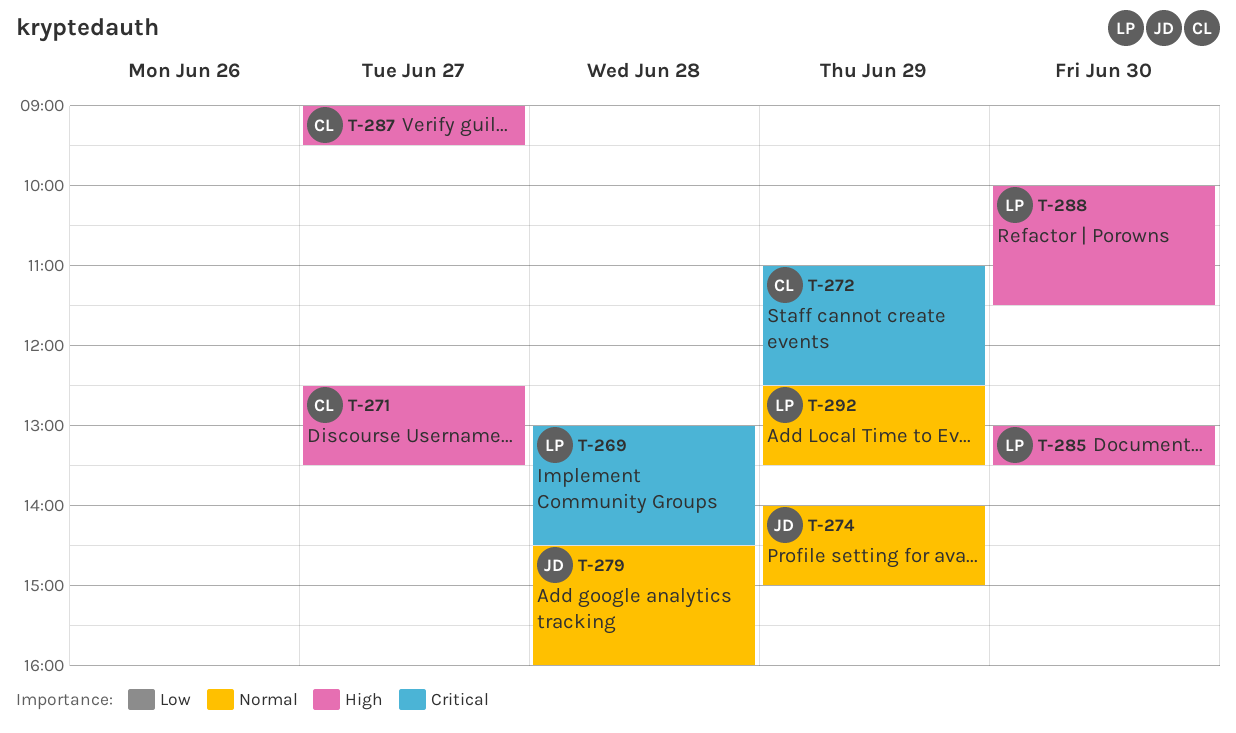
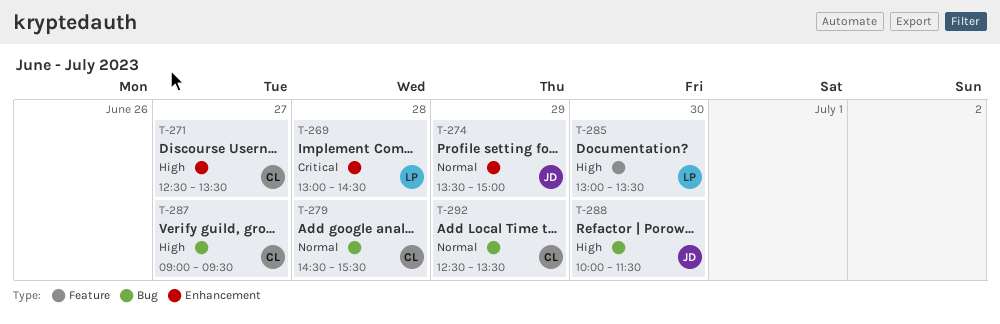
T-272: present -> none
T-274, begins: 14:00 -> 13:30
T-279, owner: JD -> CL
T-279, ends: 16:00 -> 15:30
T-288, owner: LP -> JD
T-292, owner: LP -> CL

